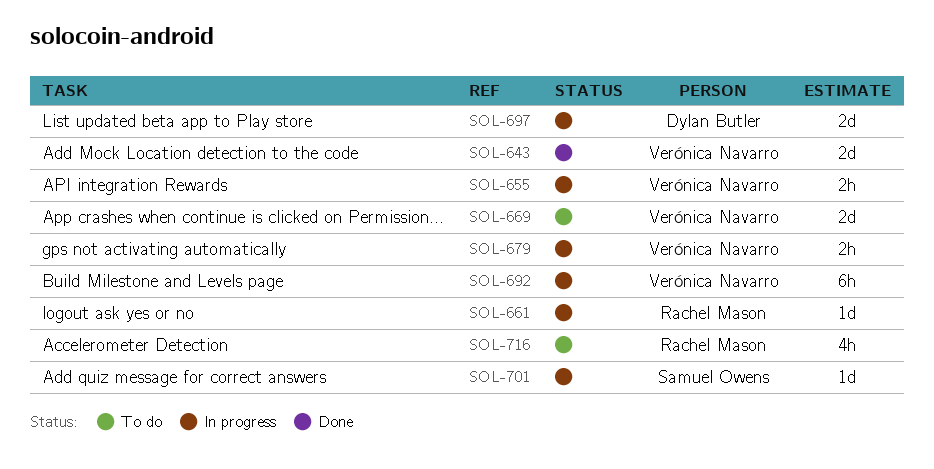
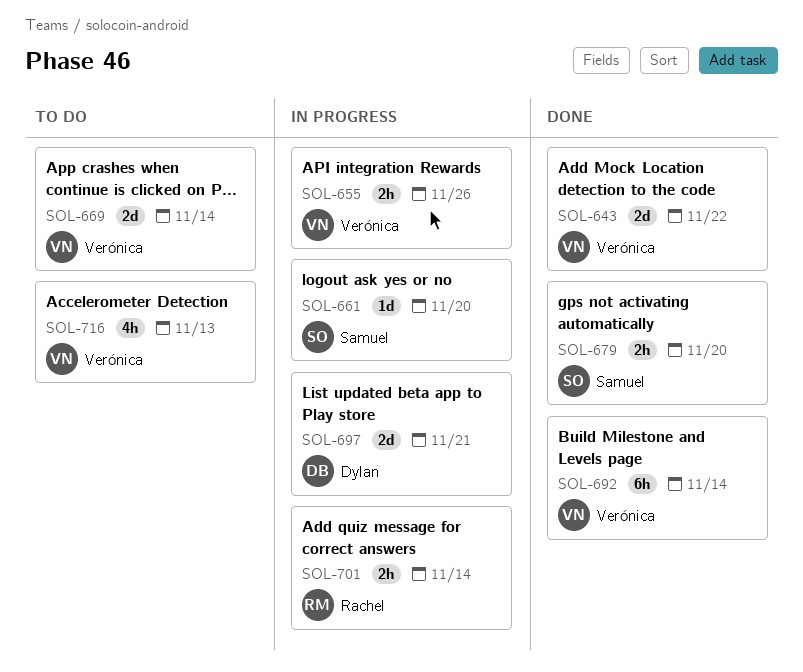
SOL-661, owner: Rachel Mason -> Samuel Owens
SOL-679, status: In progress -> Done
SOL-679, owner: Verónica Navarro -> Samuel Owens
SOL-692, status: In progress -> Done
SOL-701, owner: Samuel Owens -> Rachel Mason
SOL-701, estimate: 1d -> 2h
SOL-716, owner: Rachel Mason -> Verónica Navarro

